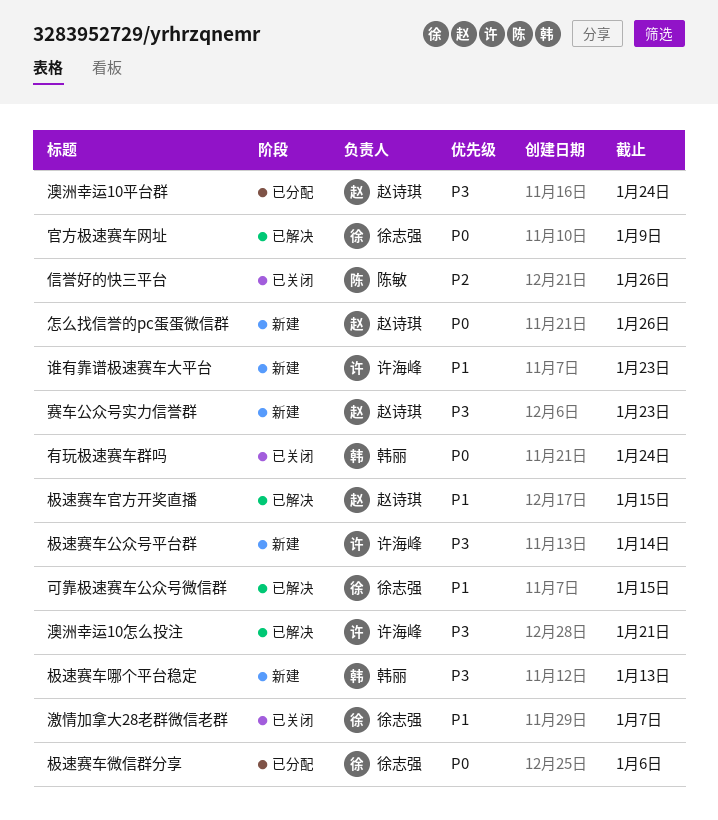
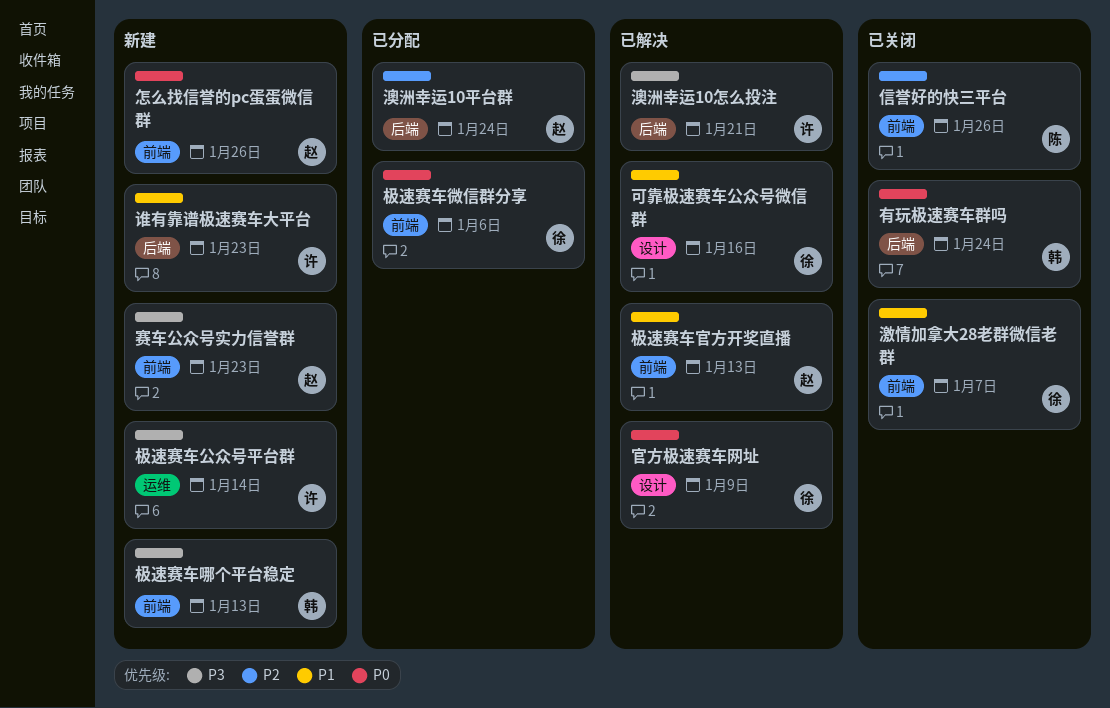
可靠极速赛车公众号微信群, due: Jan 15 -> Jan 16
极速赛车官方开奖直播, due: Jan 15 -> Jan 13
澳洲幸运10平台群, priority: P3 -> P2

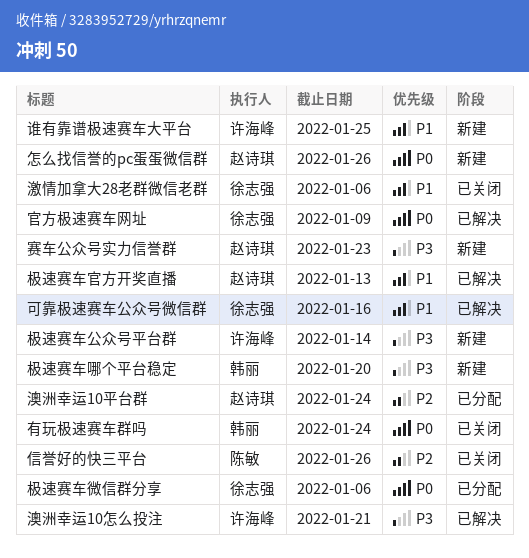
极速赛车哪个平台稳定, due: Jan 13 -> Jan 20
激情加拿大28老群微信老群, due: Jan 7 -> Jan 6
谁有靠谱极速赛车大平台, due: Jan 23 -> Jan 25

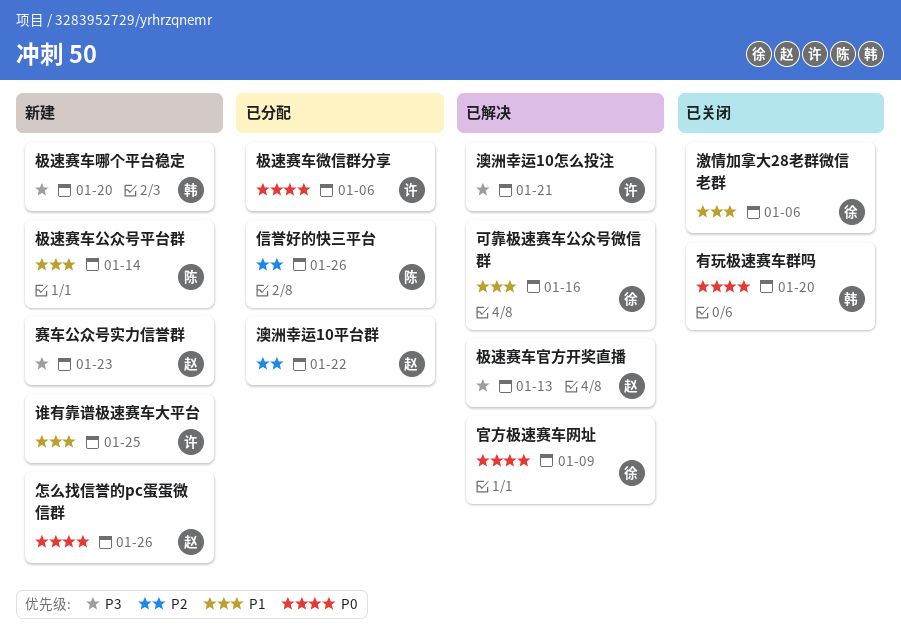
信誉好的快三平台, status: 已关闭 -> 已分配
有玩极速赛车群吗, due: Jan 24 -> Jan 20
极速赛车公众号平台群, owner: 许海峰 -> 陈敏
极速赛车公众号平台群, priority: P3 -> P1
极速赛车官方开奖直播, priority: P1 -> P3
极速赛车微信群分享, owner: 徐志强 -> 许海峰
澳洲幸运10平台群, due: Jan 24 -> Jan 22

